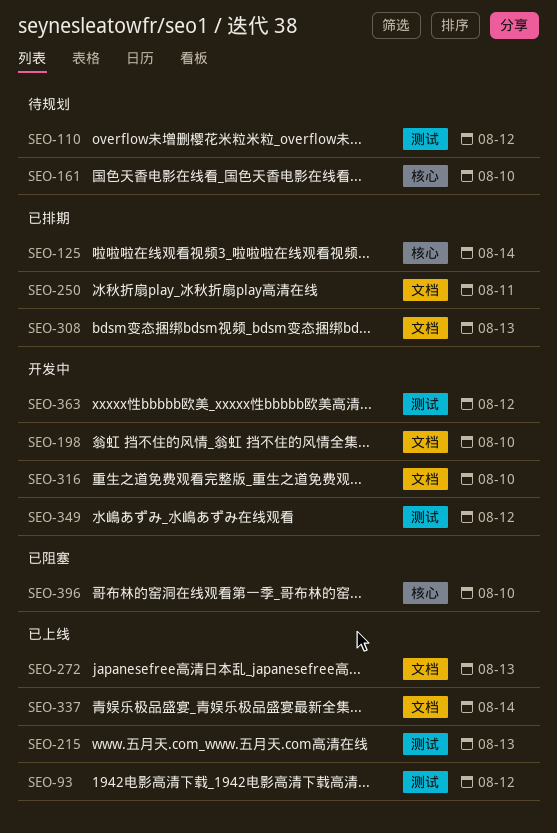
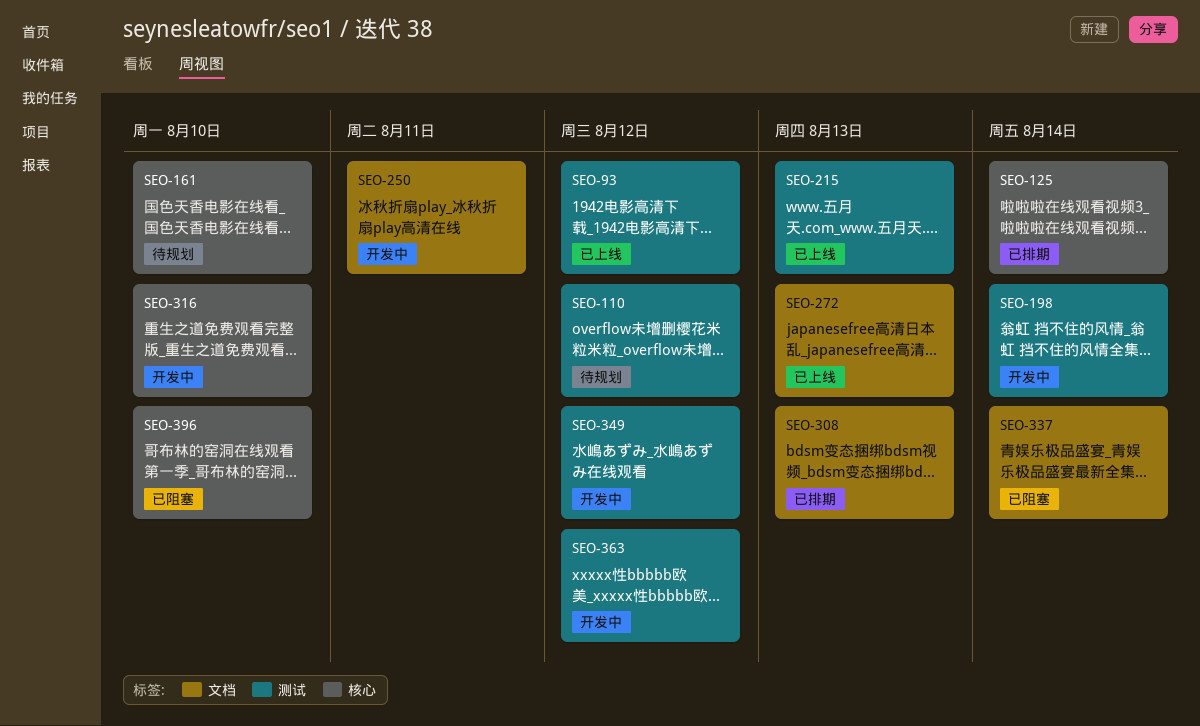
SEO-198, label: 文档 -> 测试
SEO-198, due: Aug 10 -> Aug 14
SEO-250, status: 已排期 -> 开发中
SEO-316, label: 文档 -> 核心
SEO-337, status: 已上线 -> 已阻塞

